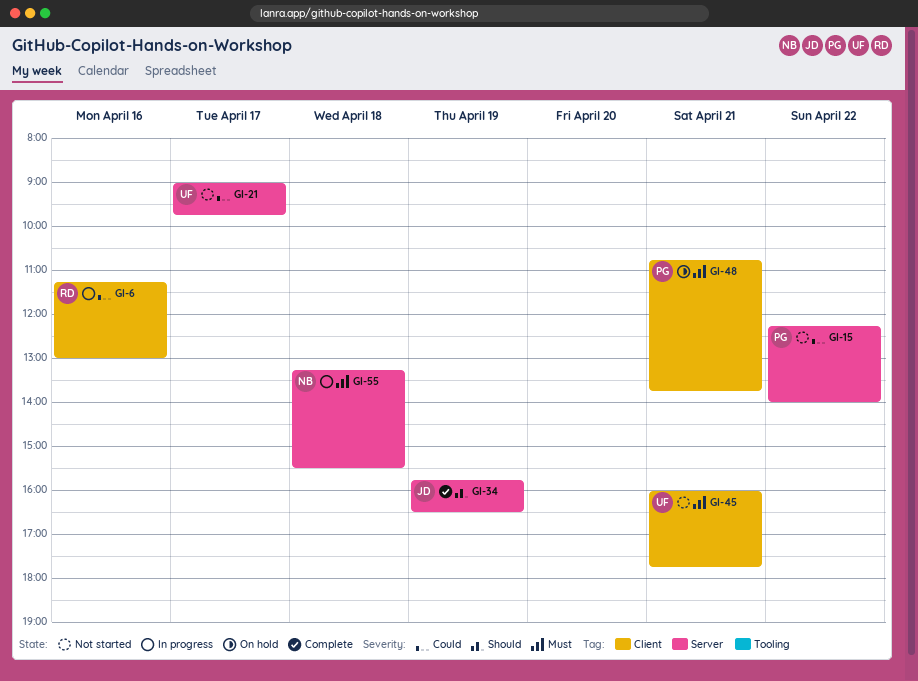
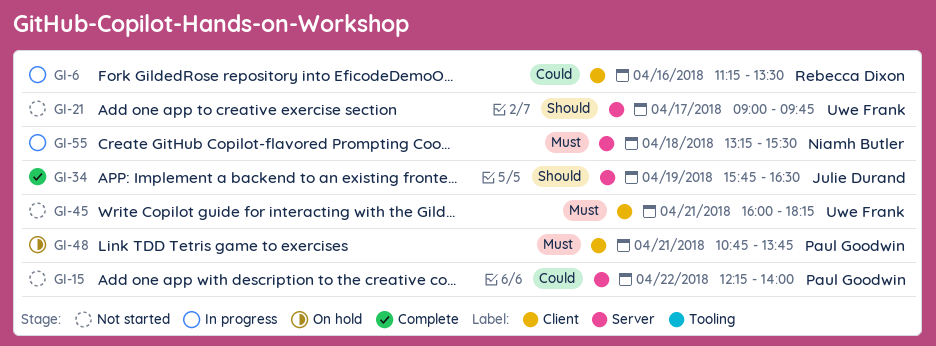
GI-6, ends: 13:00 -> 13:30
GI-21, priority: Could -> Should
GI-45, ends: 17:45 -> 18:15

